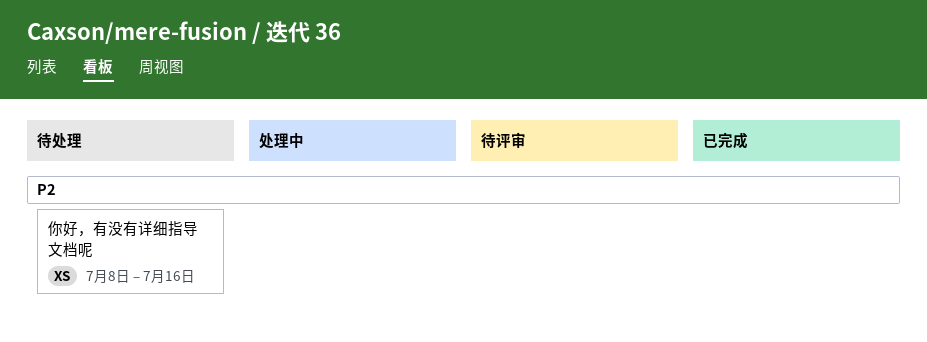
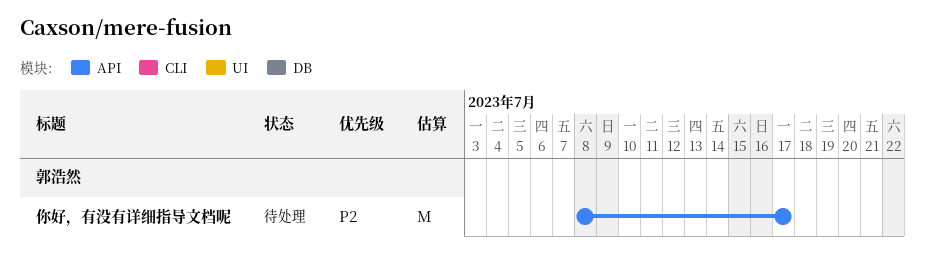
你好，有没有详细指导文档呢, estimate: XS -> M
你好，有没有详细指导文档呢, due: Jul 16 -> Jul 17

